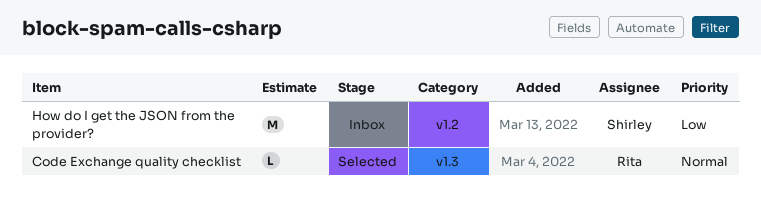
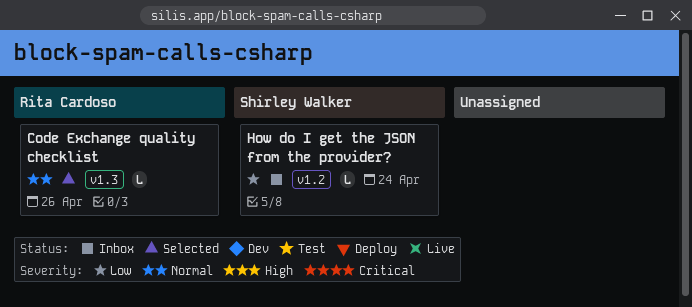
How do I get the JSON from the provider?, estimate: M -> L

